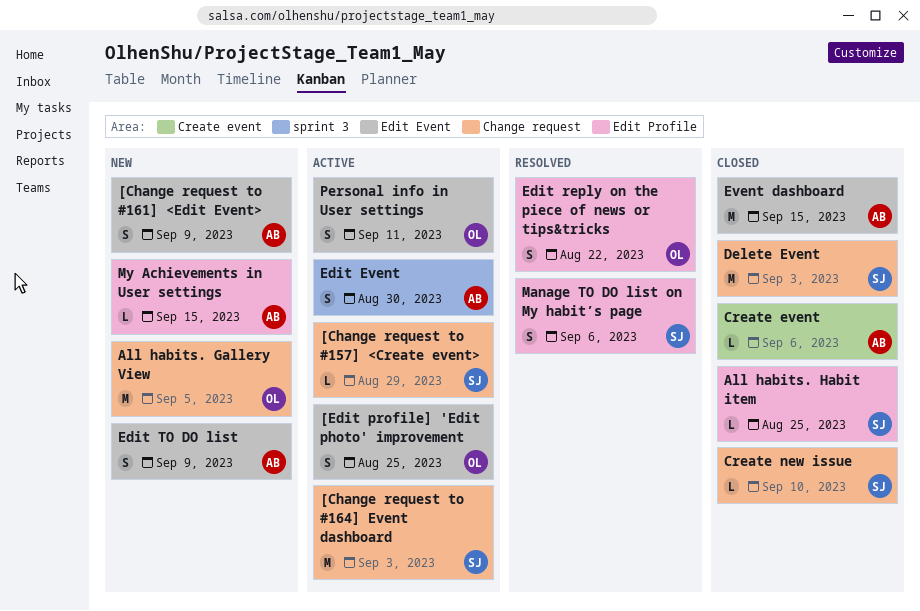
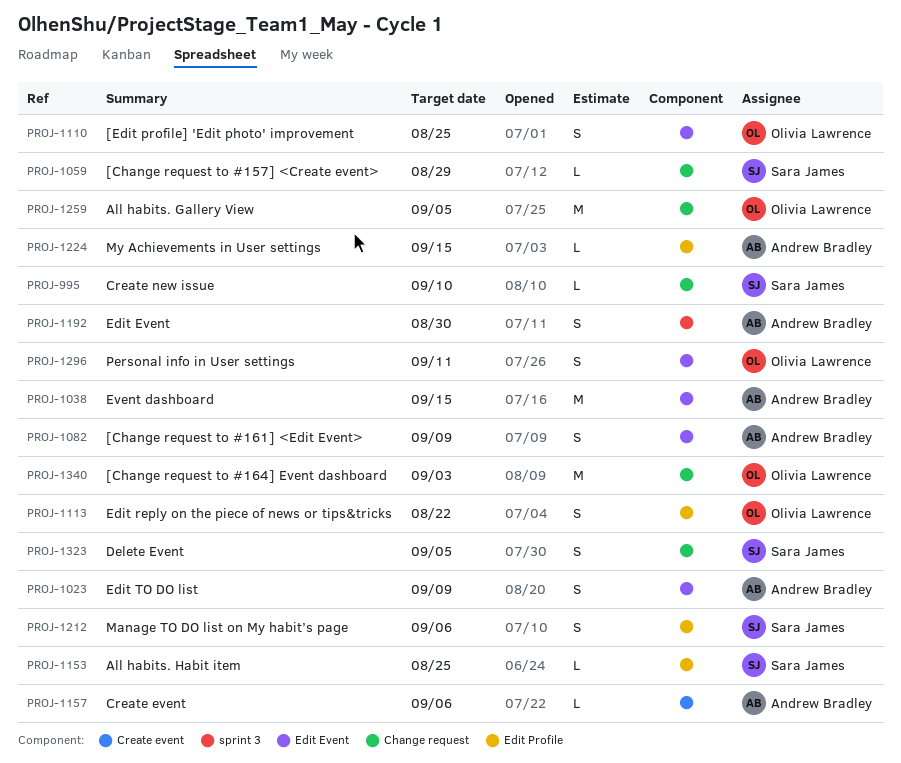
[Change request to #164] Event dashboard, owner: Sara James -> Olivia Lawrence
Delete Event, estimate: M -> S
Delete Event, due: Sep 3 -> Sep 5

